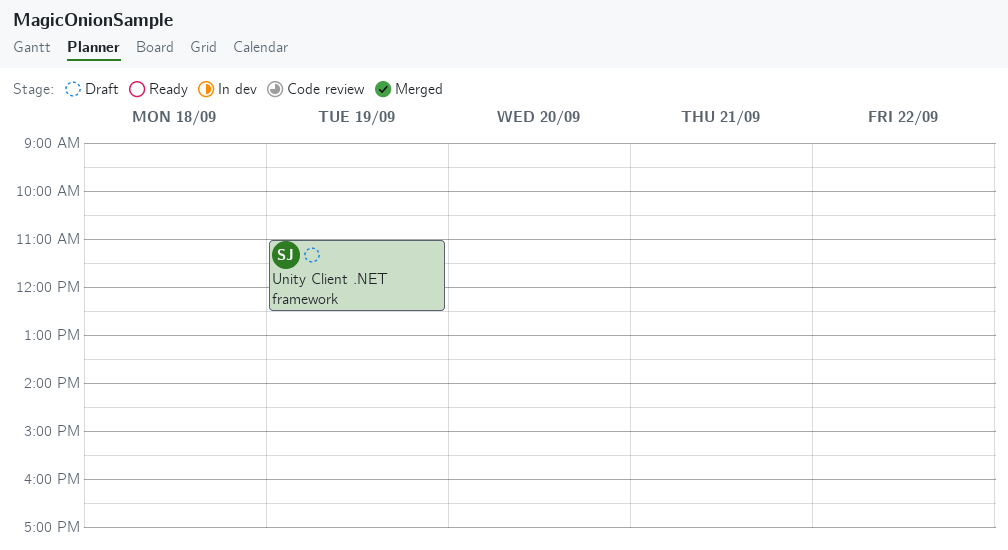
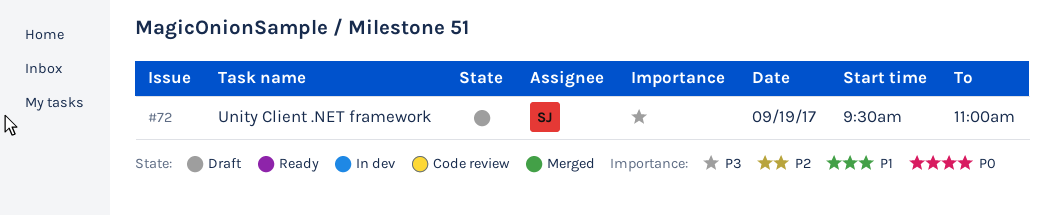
Unity Client .NET framework, begins: 11:00 -> 09:30
Unity Client .NET framework, ends: 12:30 -> 11:00

